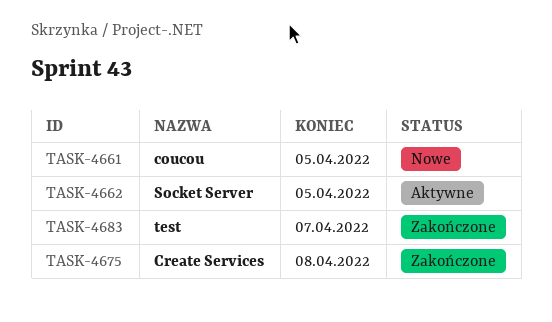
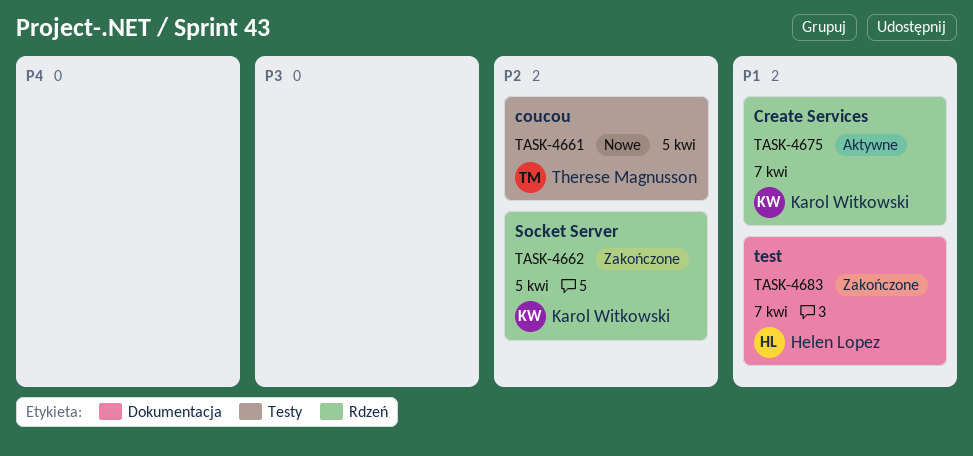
TASK-4662, status: Aktywne -> Zakończone
TASK-4675, status: Zakończone -> Aktywne
TASK-4675, due: Apr 8 -> Apr 7

